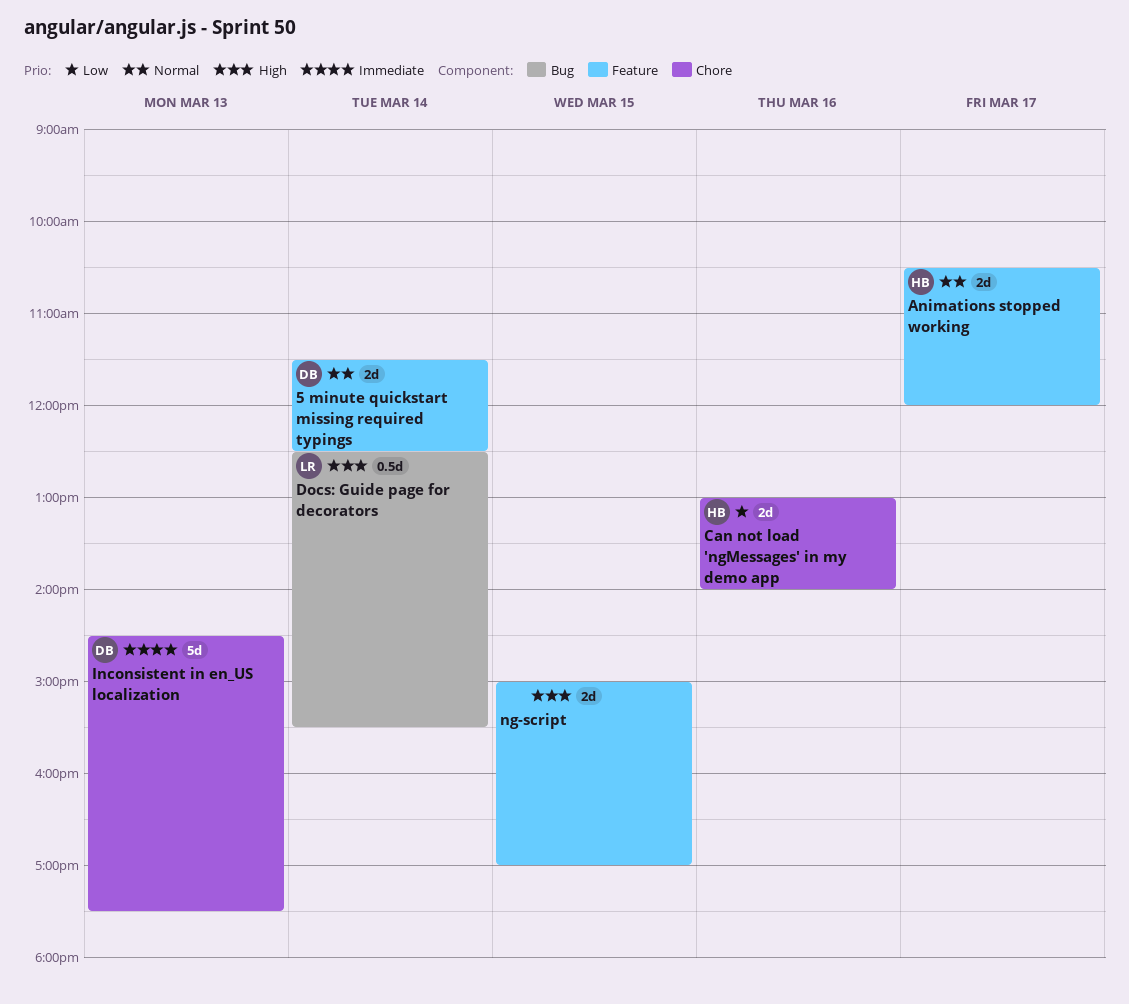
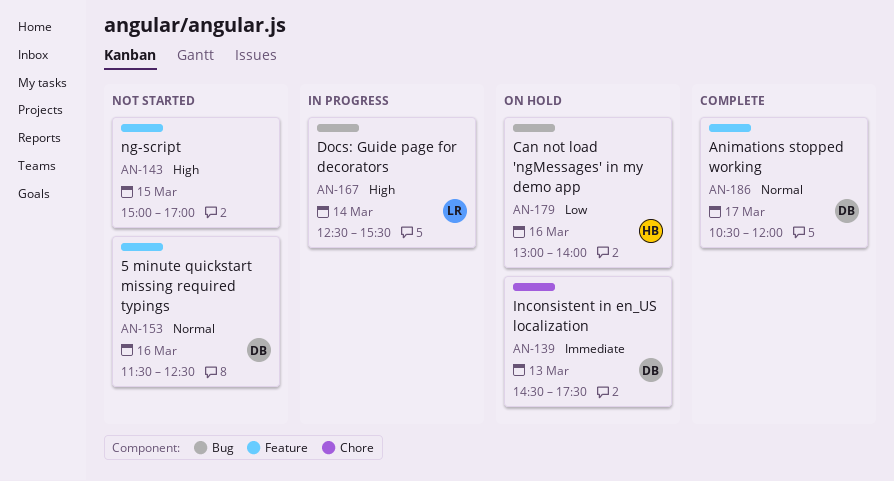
5 minute quickstart missing required typings, day: Mar 14 -> Mar 16
Animations stopped working, owner: HB -> DB
Can not load 'ngMessages' in my demo app, label: Chore -> Bug

